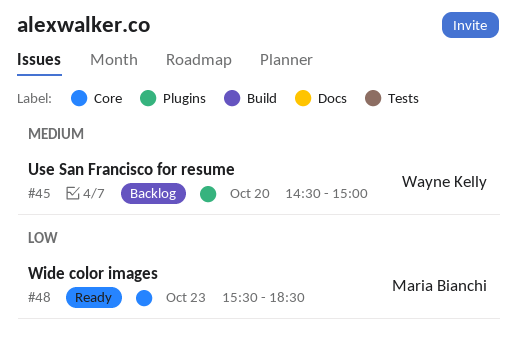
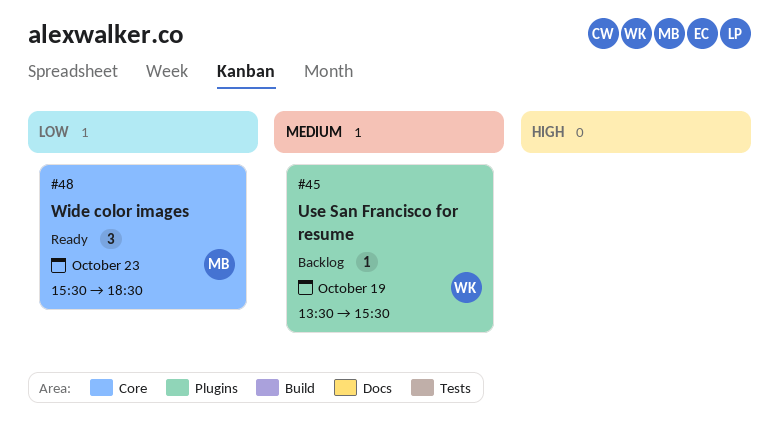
#45, day: Oct 20 -> Oct 19
#45, begins: 14:30 -> 13:30
#45, ends: 15:00 -> 15:30

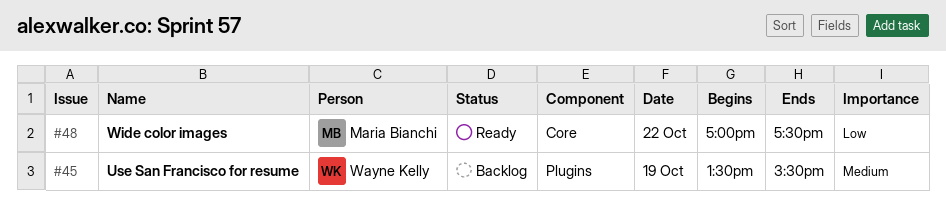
#48, day: Oct 23 -> Oct 22
#48, begins: 15:30 -> 17:00
#48, ends: 18:30 -> 17:30

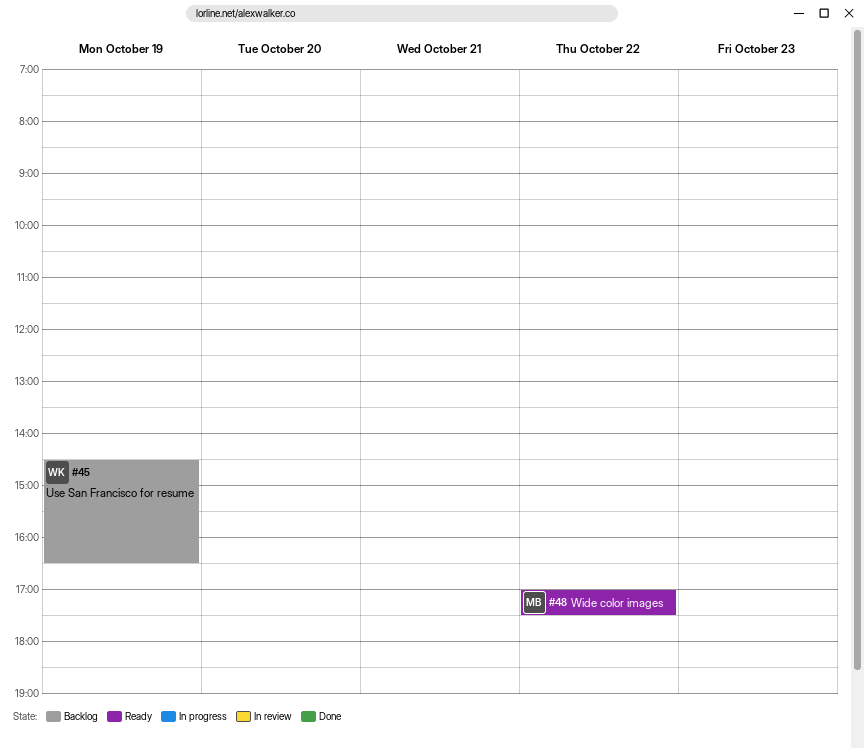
#45, begins: 13:30 -> 14:30
#45, ends: 15:30 -> 16:30

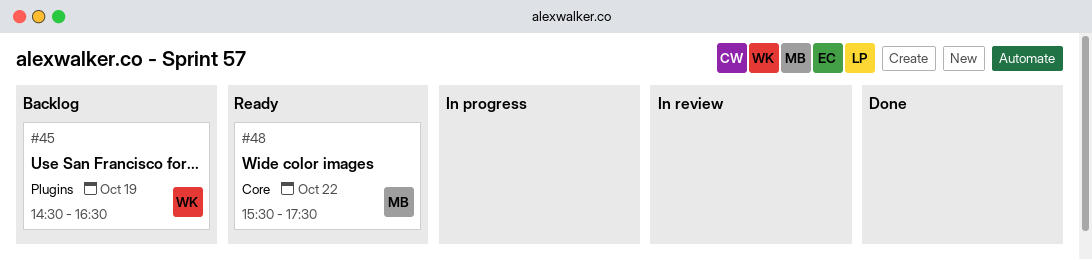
#48, begins: 17:00 -> 15:30

